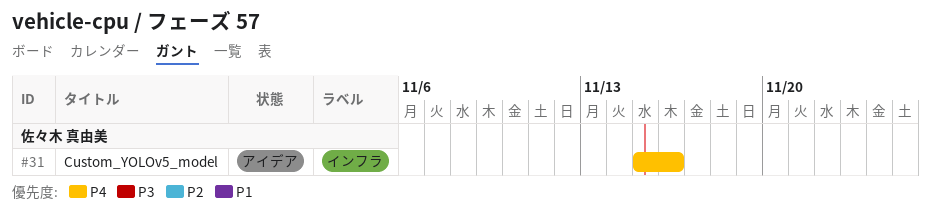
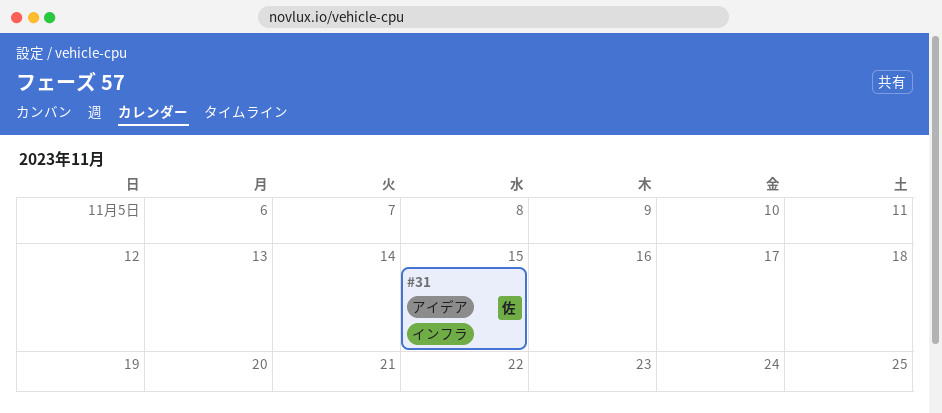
#31, due: Nov 16 -> Nov 15

